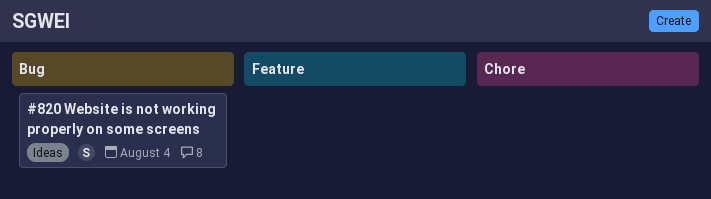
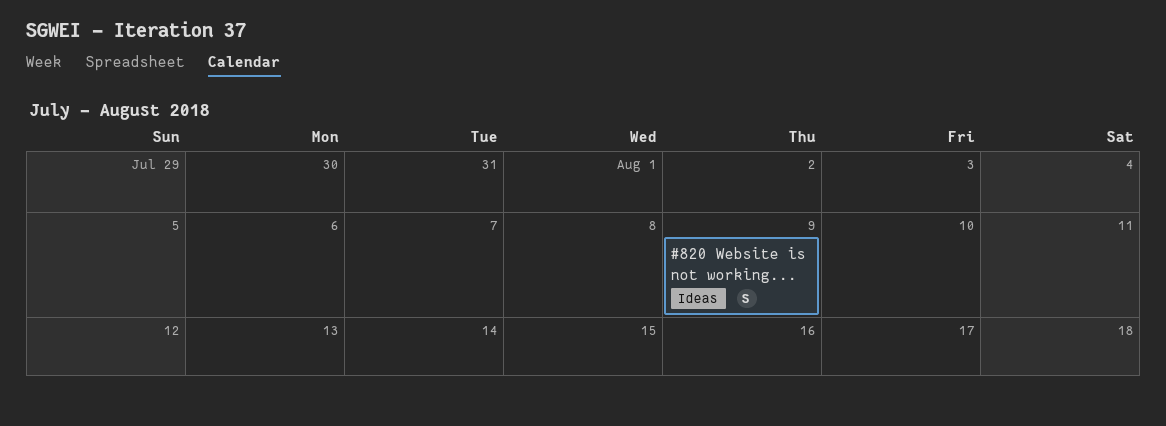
#820, due: Aug 4 -> Aug 9

